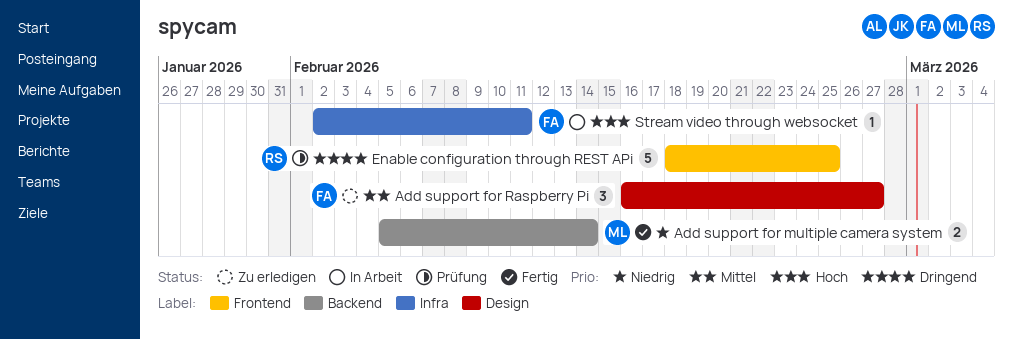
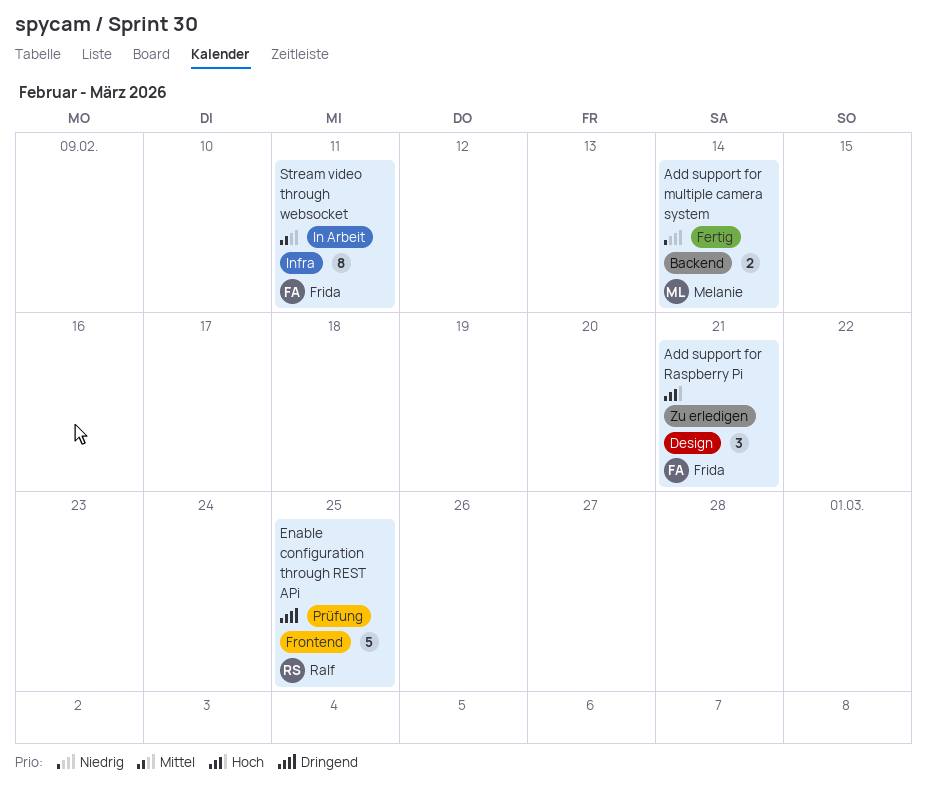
Add support for Raspberry Pi, priority: Mittel -> Hoch
Add support for Raspberry Pi, due: Feb 27 -> Feb 21
Stream video through websocket, priority: Hoch -> Mittel
Stream video through websocket, estimate: 1 -> 8

